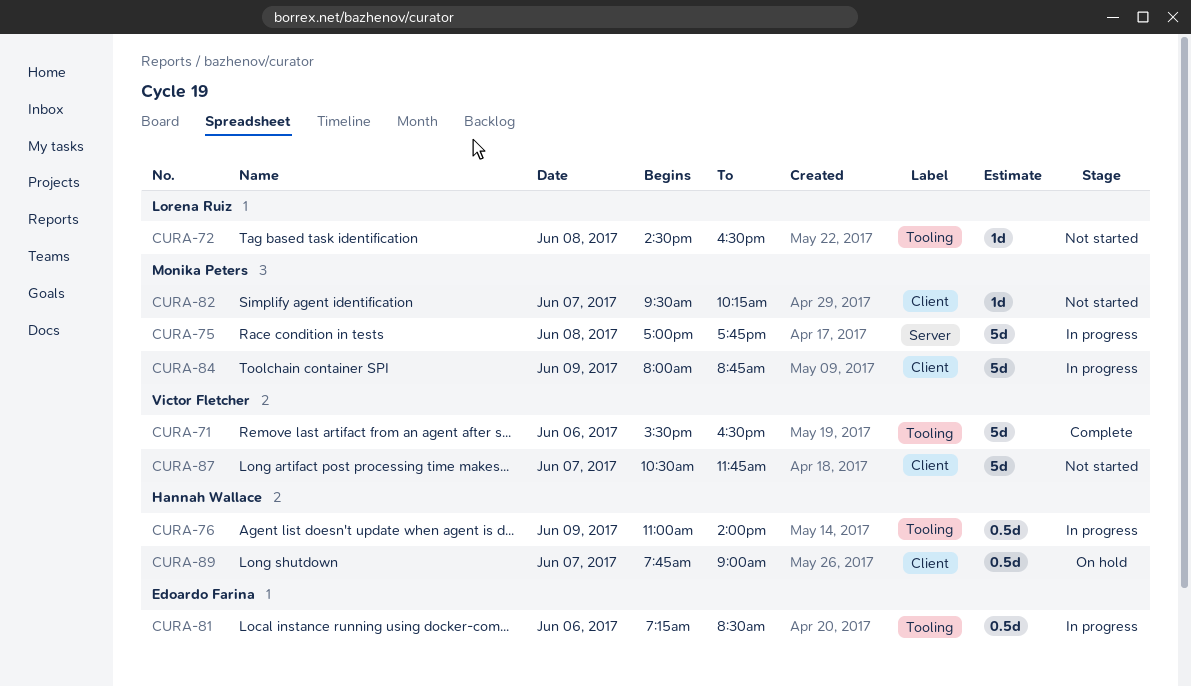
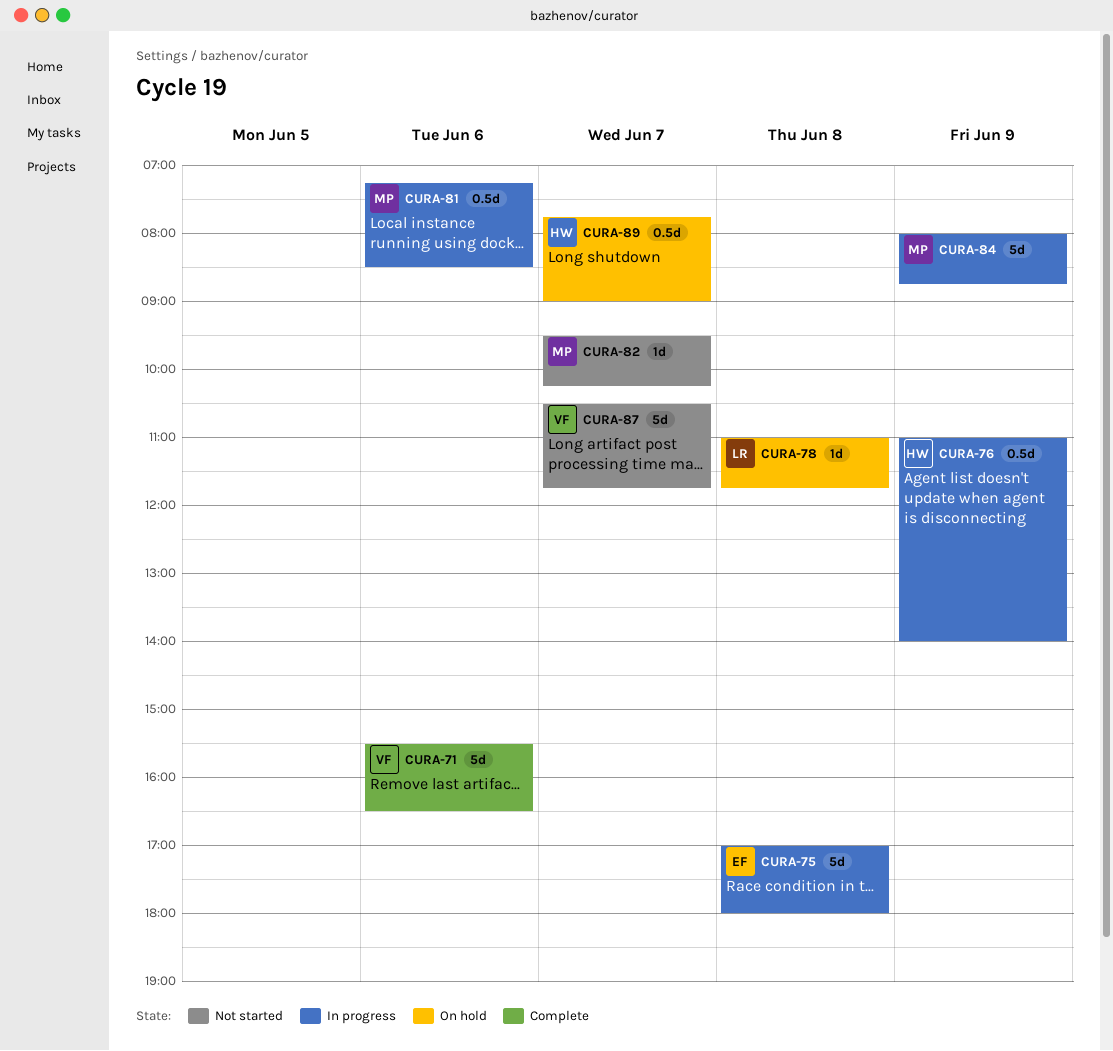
CURA-72: present -> none
CURA-75, owner: Monika Peters -> Edoardo Farina
CURA-75, ends: 17:45 -> 18:00
CURA-78: none -> present
CURA-81, owner: Edoardo Farina -> Monika Peters

